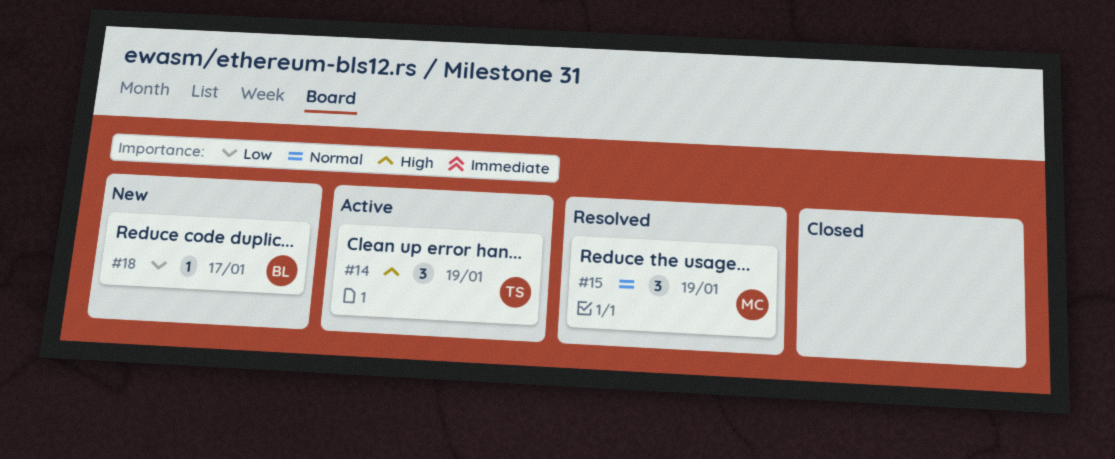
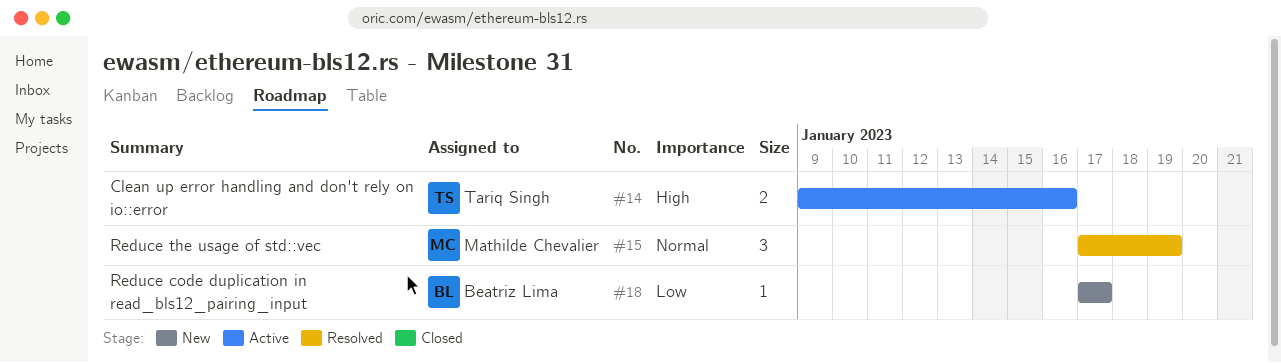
#14, estimate: 3 -> 2
#14, due: Jan 19 -> Jan 16

